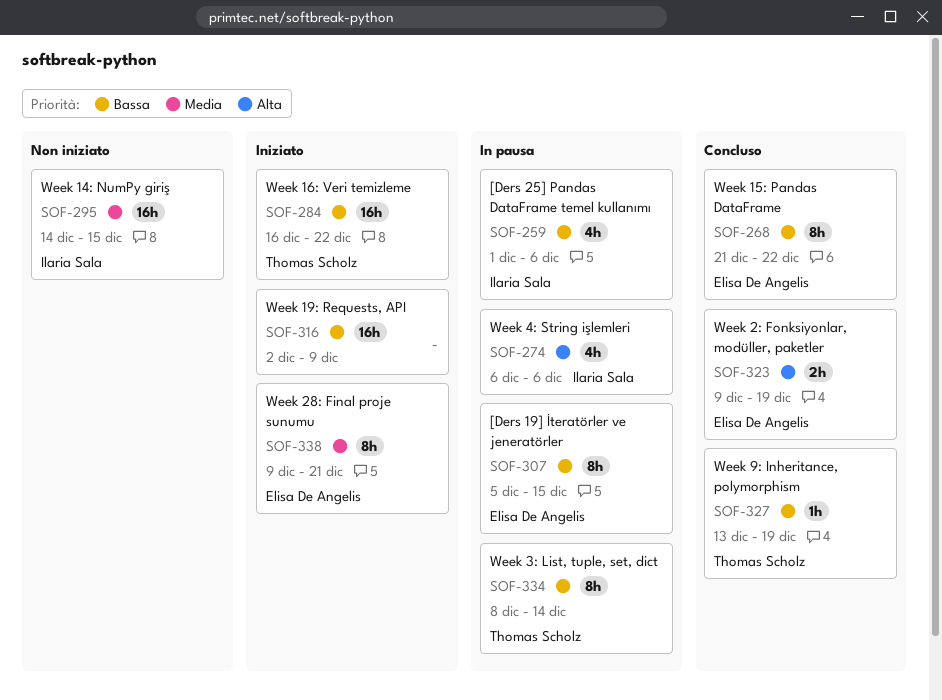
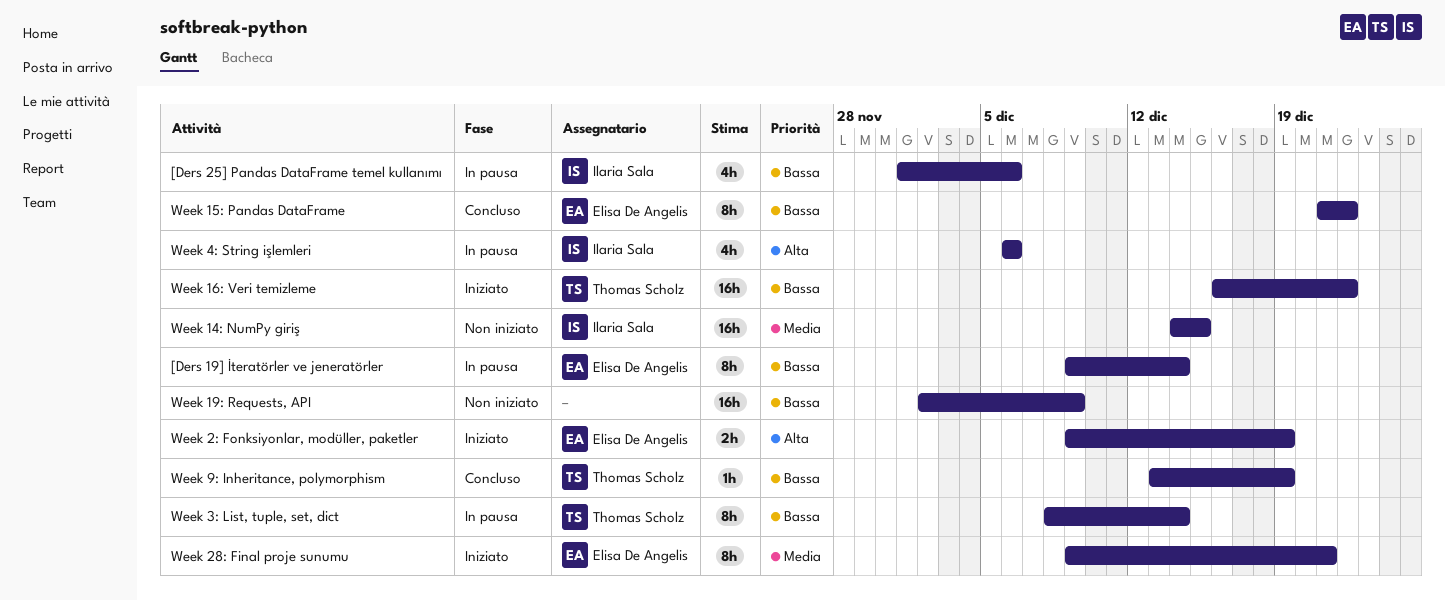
[Ders 19] İteratörler ve jeneratörler, start: Dec 5 -> Dec 9
[Ders 19] İteratörler ve jeneratörler, due: Dec 15 -> Dec 14
Week 19: Requests, API, status: Iniziato -> Non iniziato
Week 2: Fonksiyonlar, modüller, paketler, status: Concluso -> Iniziato

